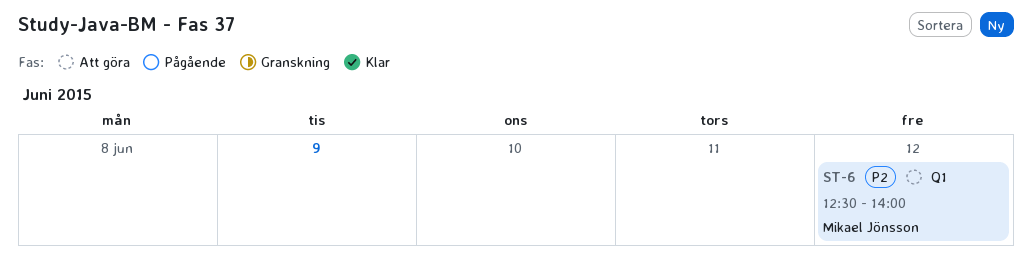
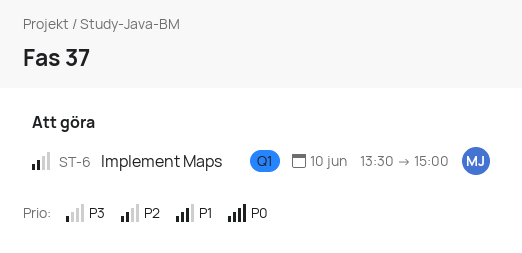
ST-6, day: Jun 12 -> Jun 10
ST-6, begins: 12:30 -> 13:30
ST-6, ends: 14:00 -> 15:00

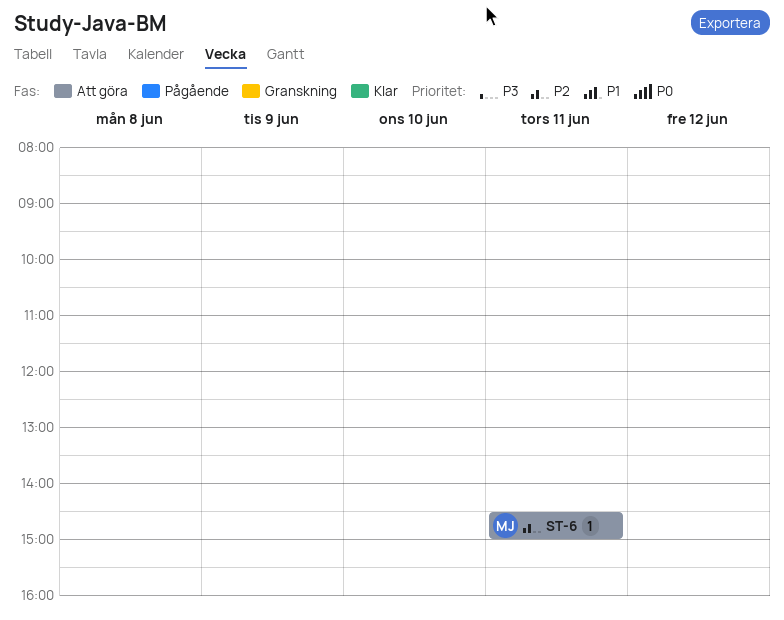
ST-6, day: Jun 10 -> Jun 11
ST-6, begins: 13:30 -> 14:30

